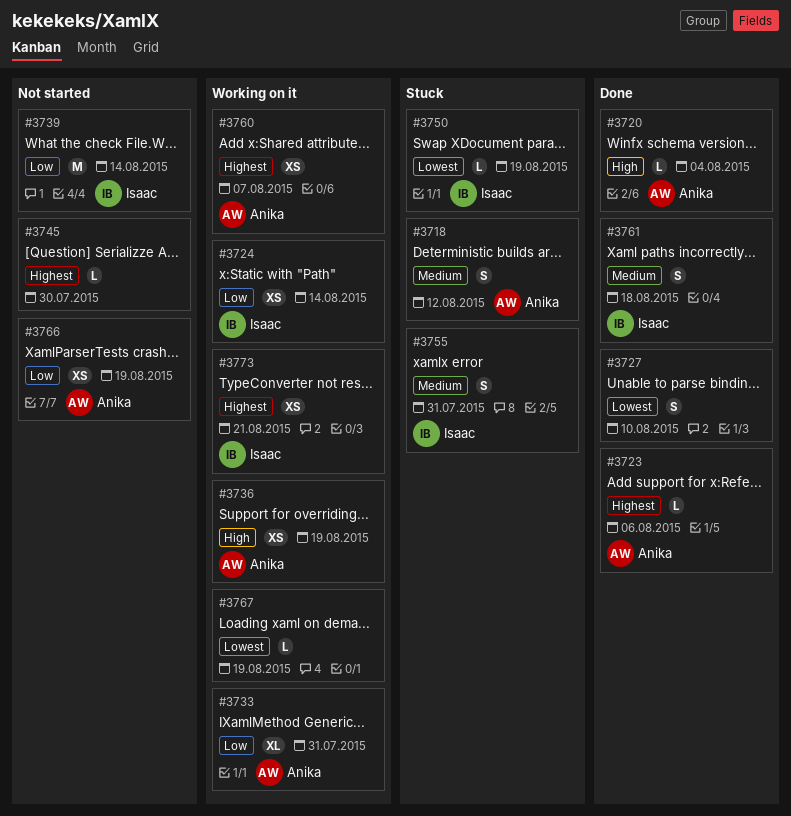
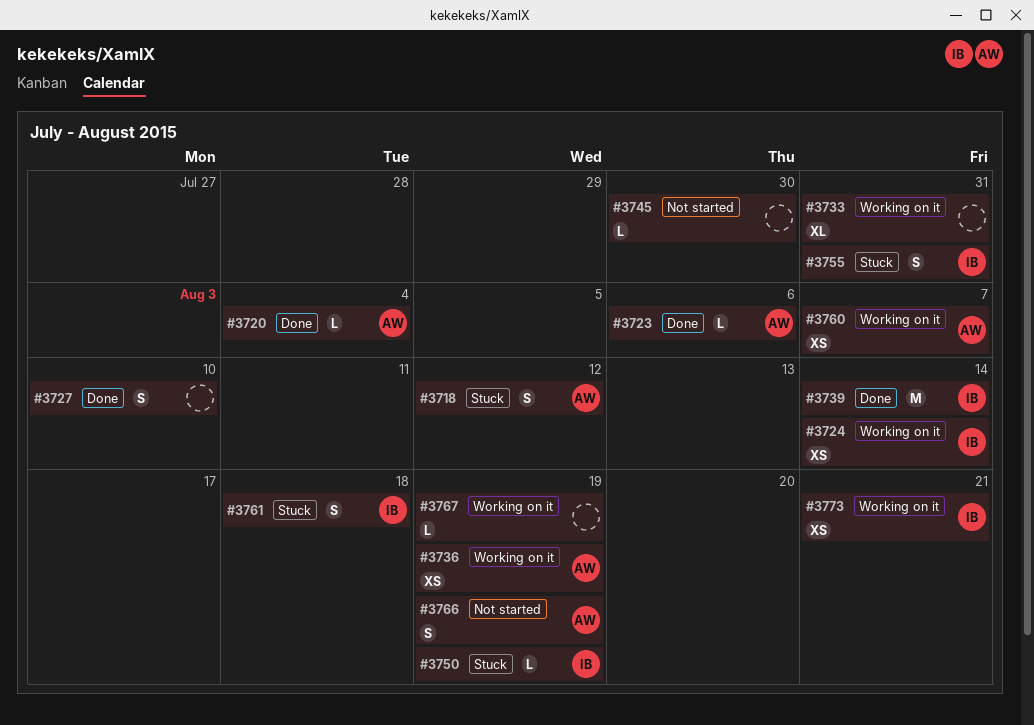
#3733, owner: Anika -> none
#3739, status: Not started -> Done
#3761, status: Done -> Stuck
#3766, estimate: XS -> S

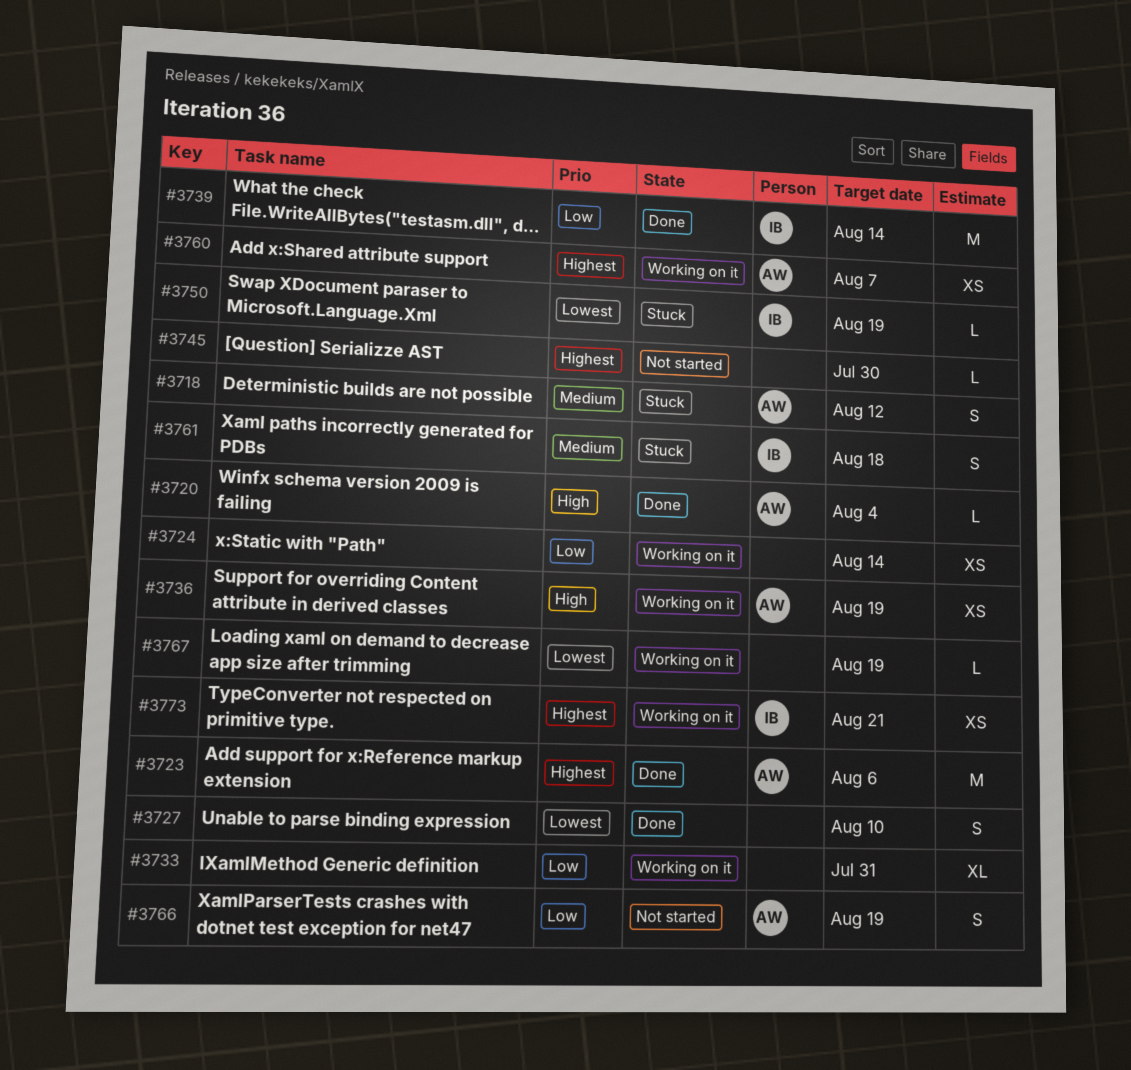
#3723, estimate: L -> M
#3724, owner: IB -> none
#3755: present -> none

